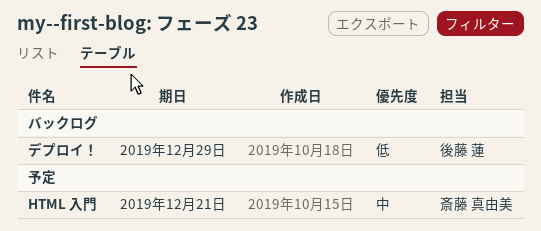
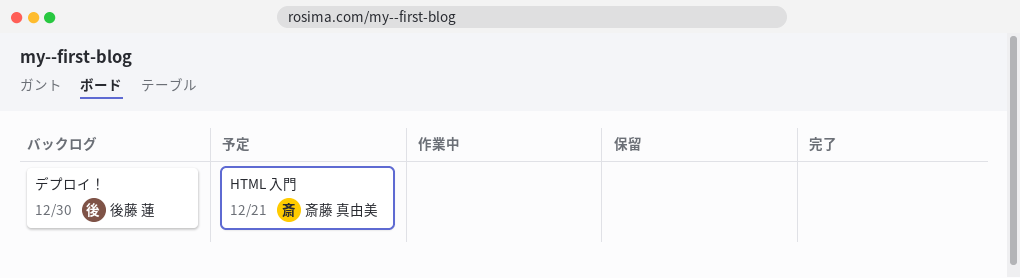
デプロイ！, due: Dec 29 -> Dec 30

